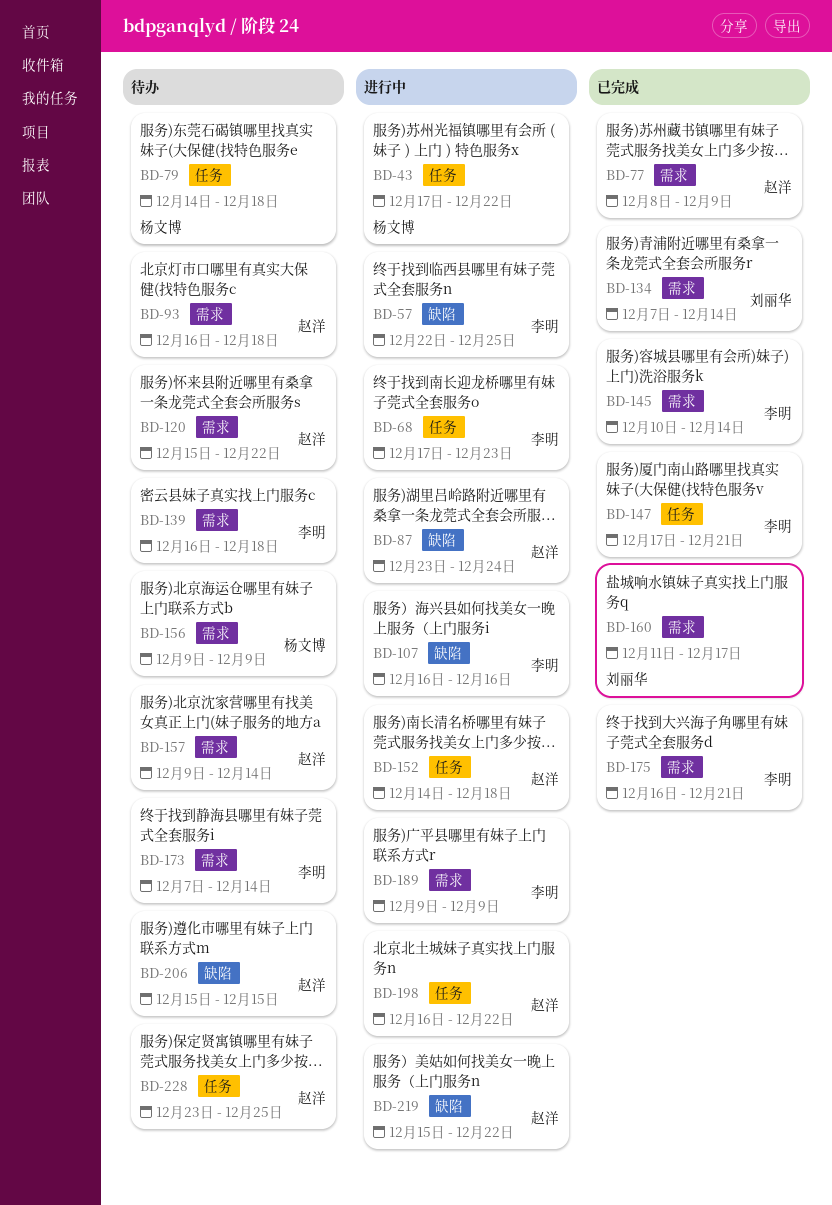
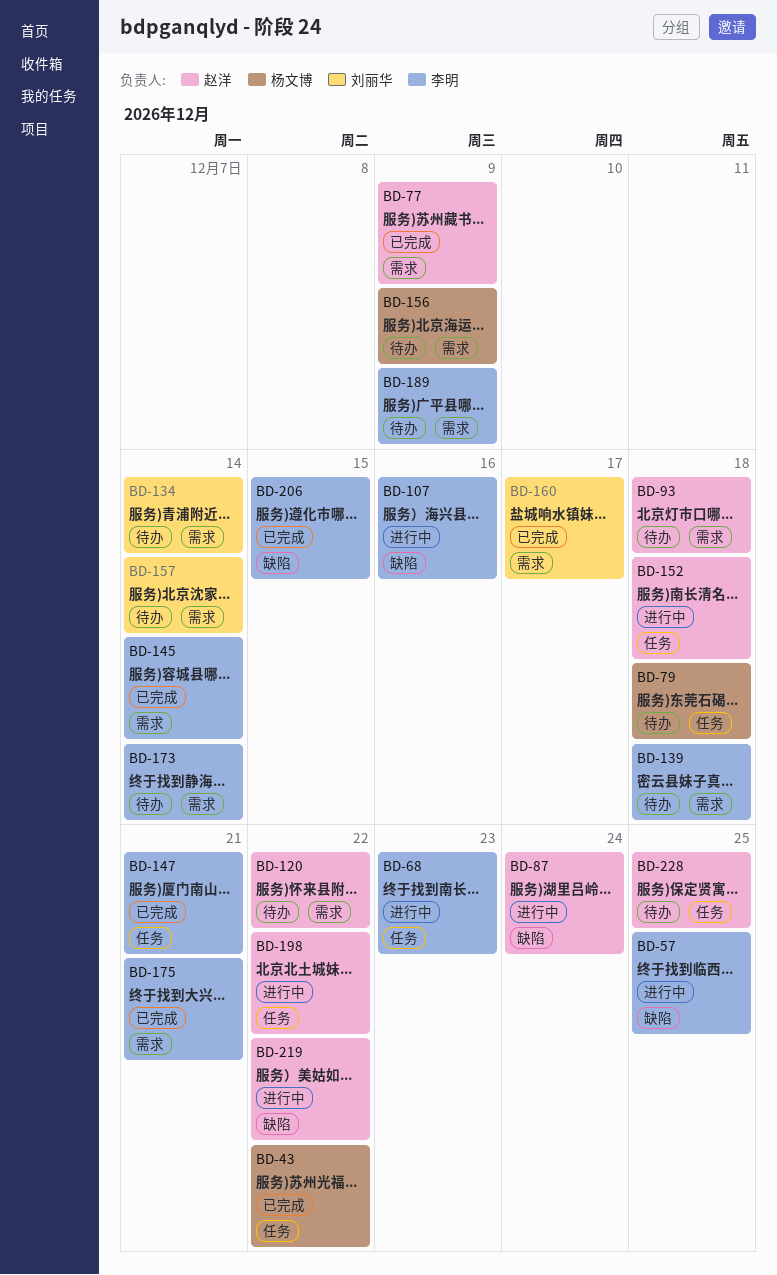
BD-43, status: 进行中 -> 已完成
BD-134, status: 已完成 -> 待办
BD-157, owner: 赵洋 -> 刘丽华
BD-189, status: 进行中 -> 待办
BD-206, status: 待办 -> 已完成
BD-206, owner: 赵洋 -> 李明

